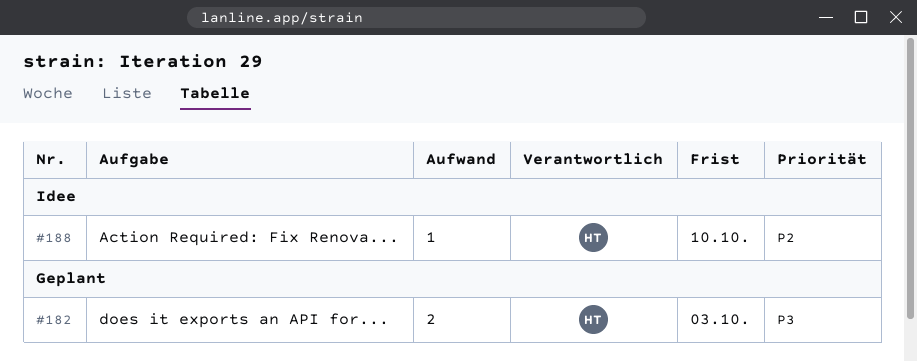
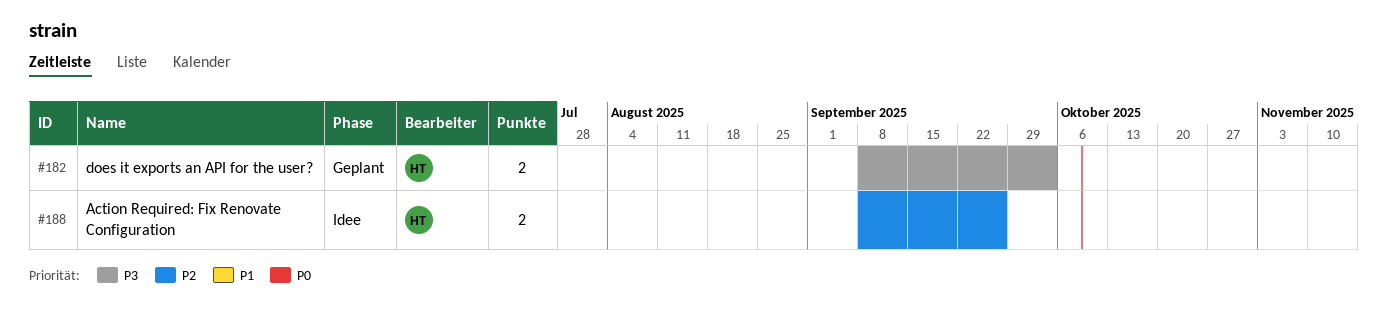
#188, estimate: 1 -> 2
#188, due: Oct 10 -> Sep 26

